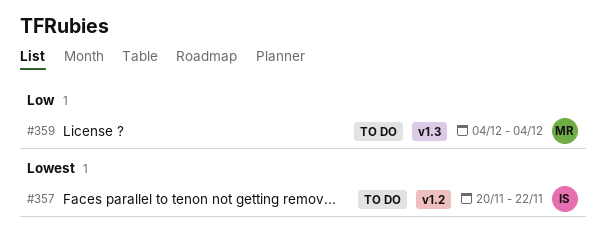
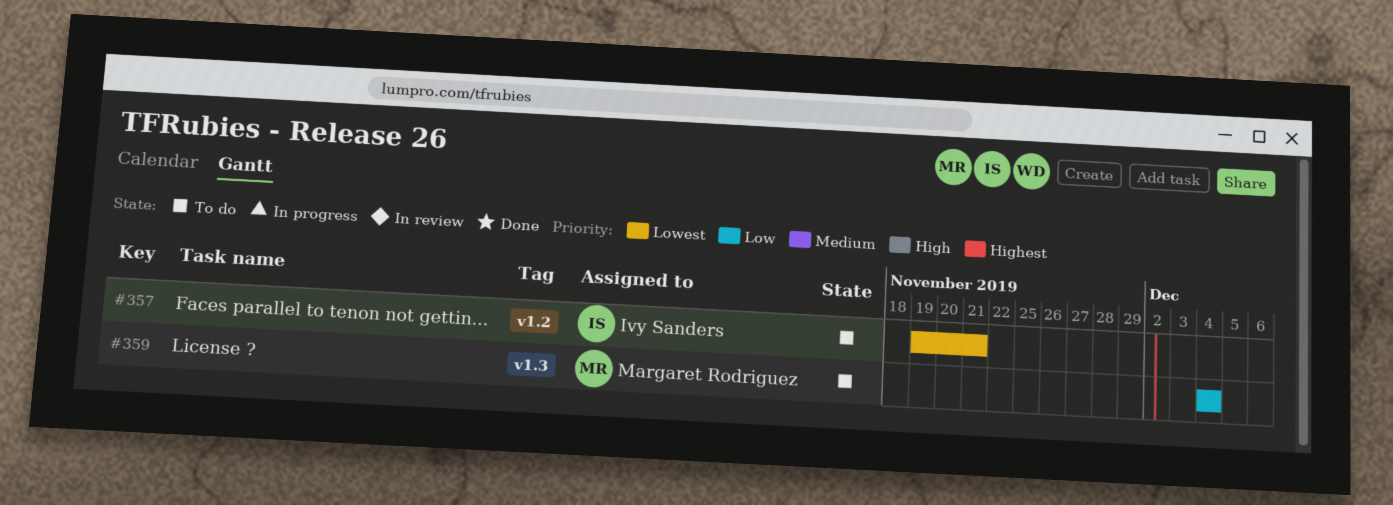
#357, start: Nov 20 -> Nov 19
#357, due: Nov 22 -> Nov 21

